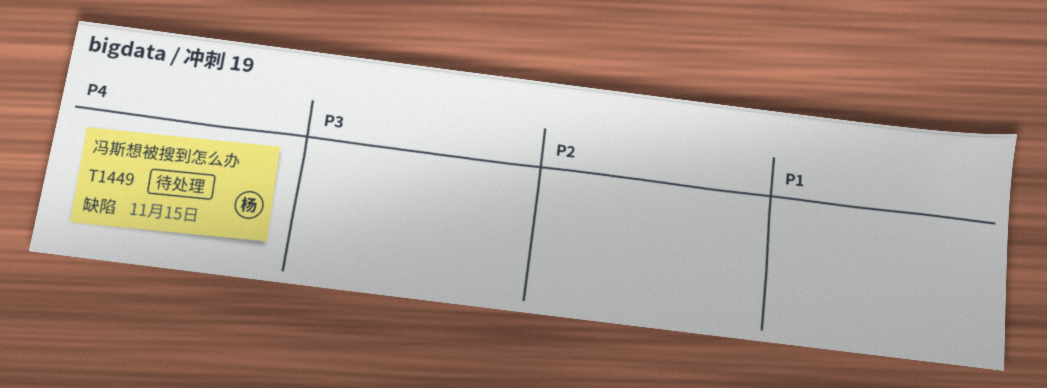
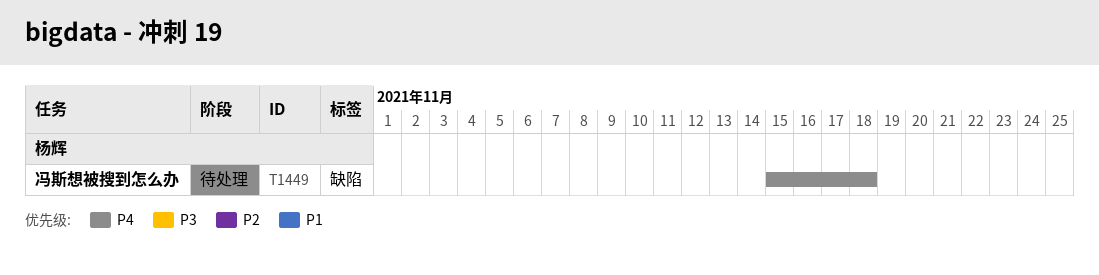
T1449, due: Nov 15 -> Nov 18

